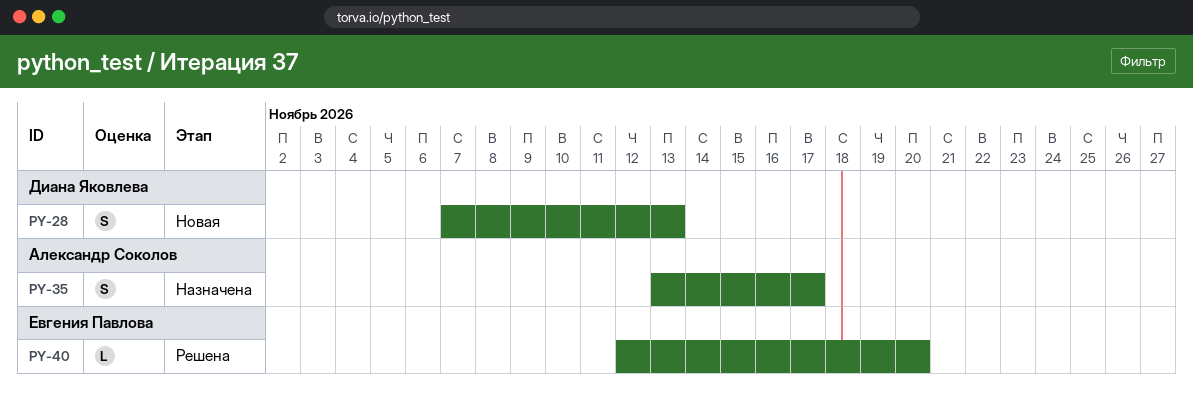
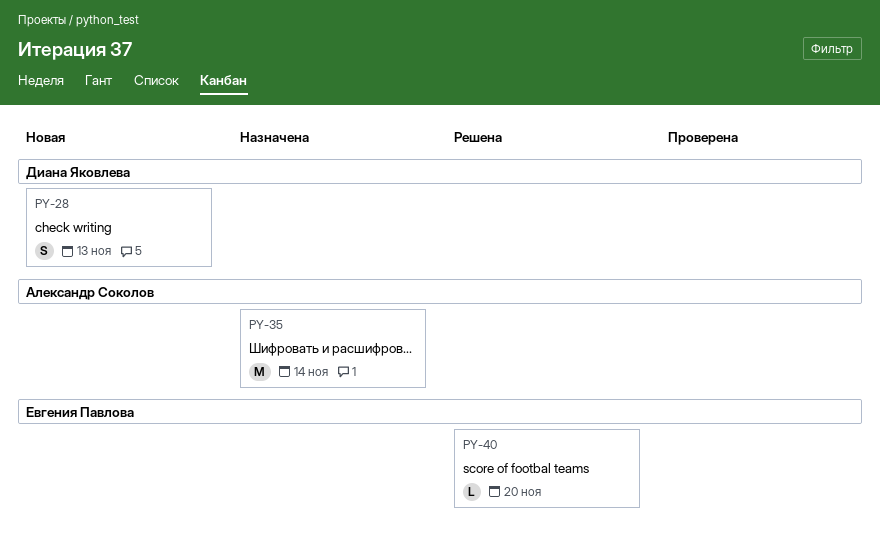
PY-35, estimate: S -> M
PY-35, due: Nov 17 -> Nov 14

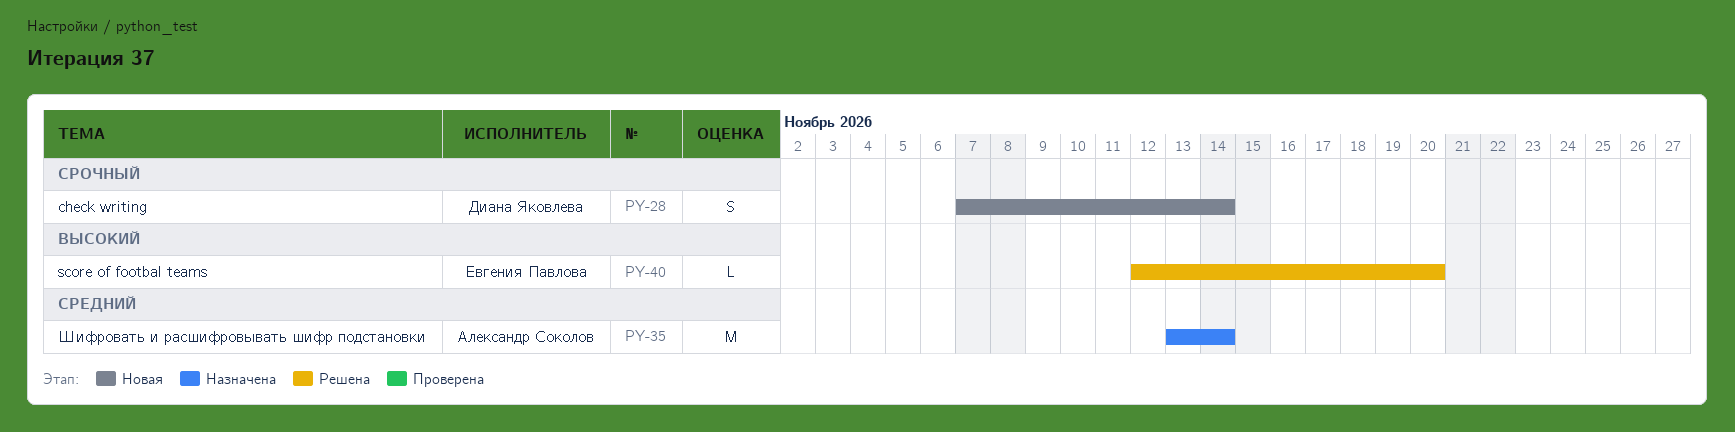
PY-28, due: Nov 13 -> Nov 14

